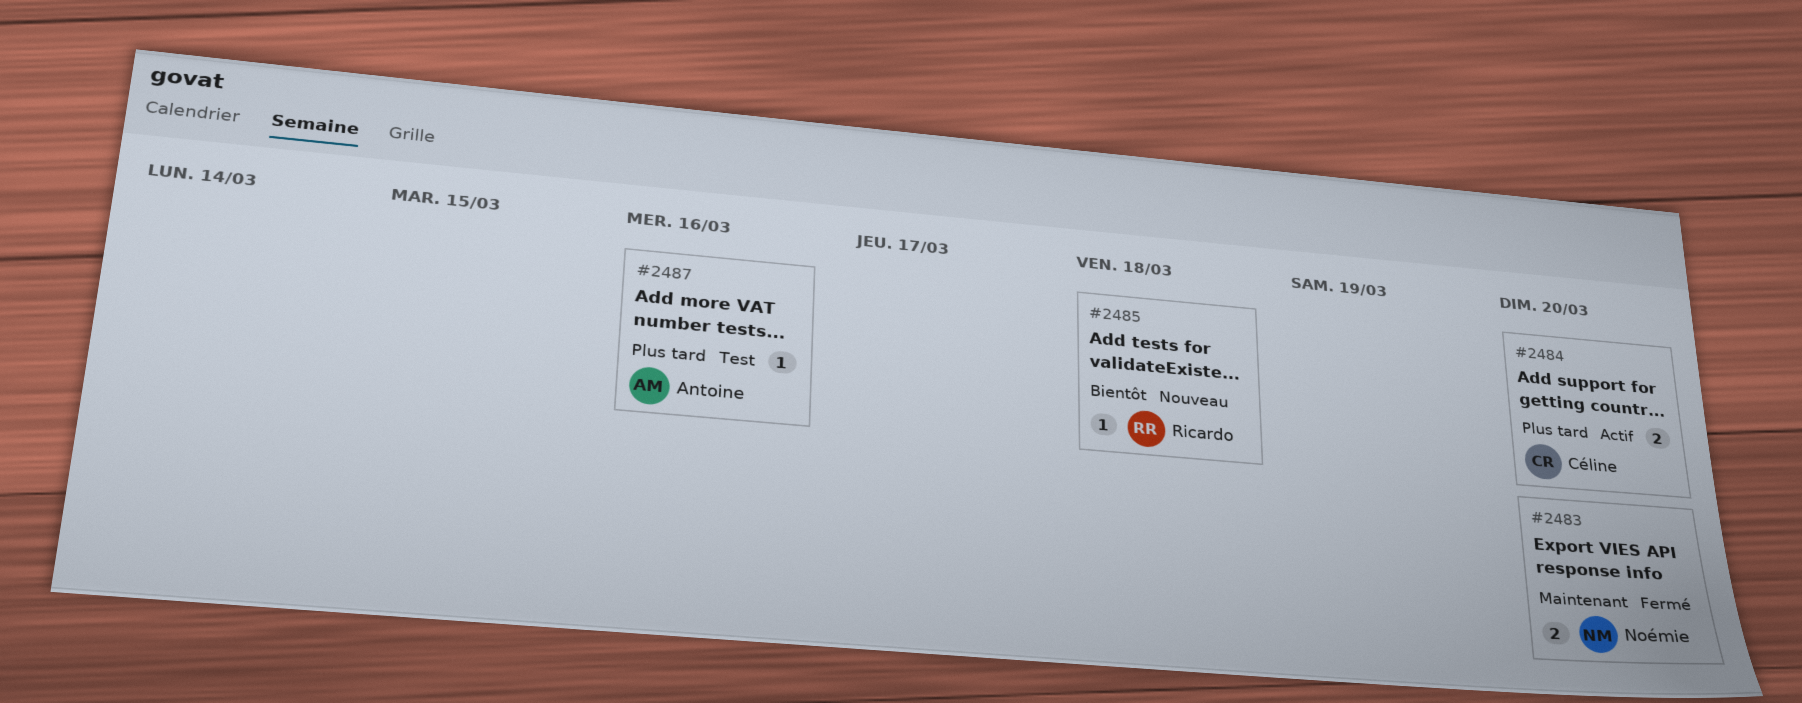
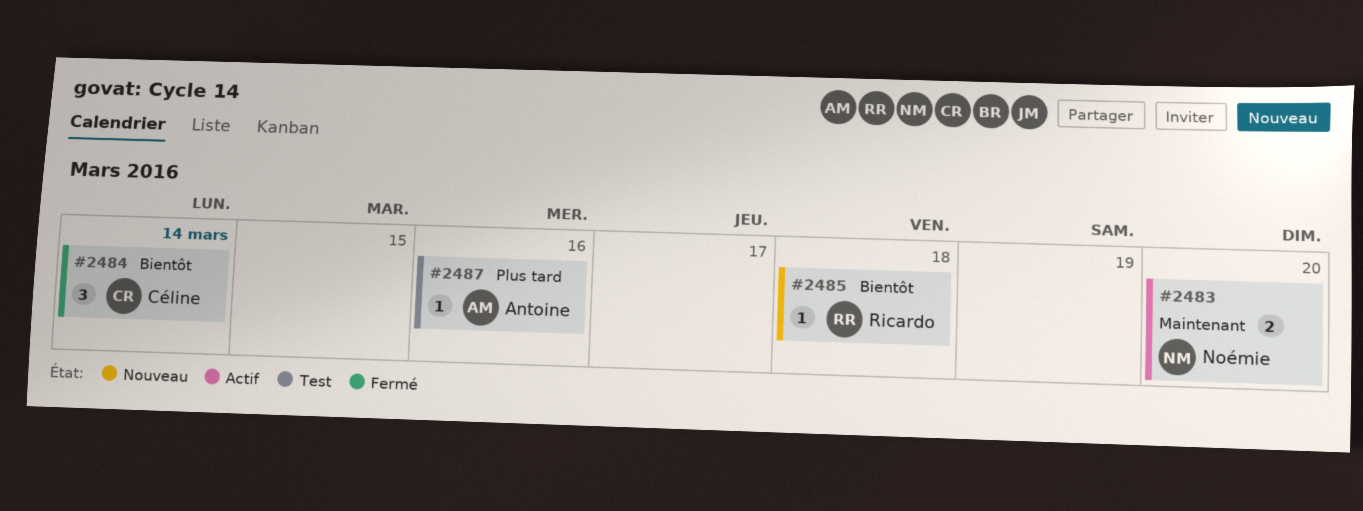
#2483, status: Fermé -> Actif
#2484, status: Actif -> Fermé
#2484, priority: Plus tard -> Bientôt
#2484, estimate: 2 -> 3
#2484, due: Mar 20 -> Mar 14

